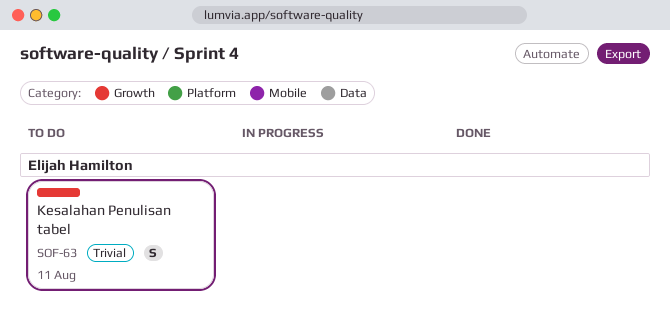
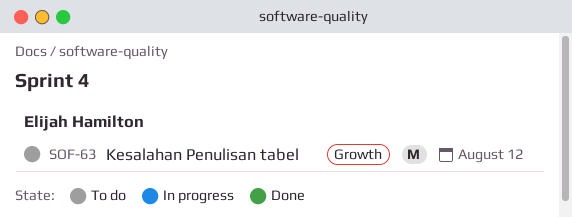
SOF-63, estimate: S -> M
SOF-63, due: Aug 11 -> Aug 12

